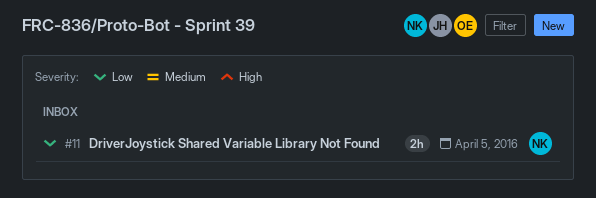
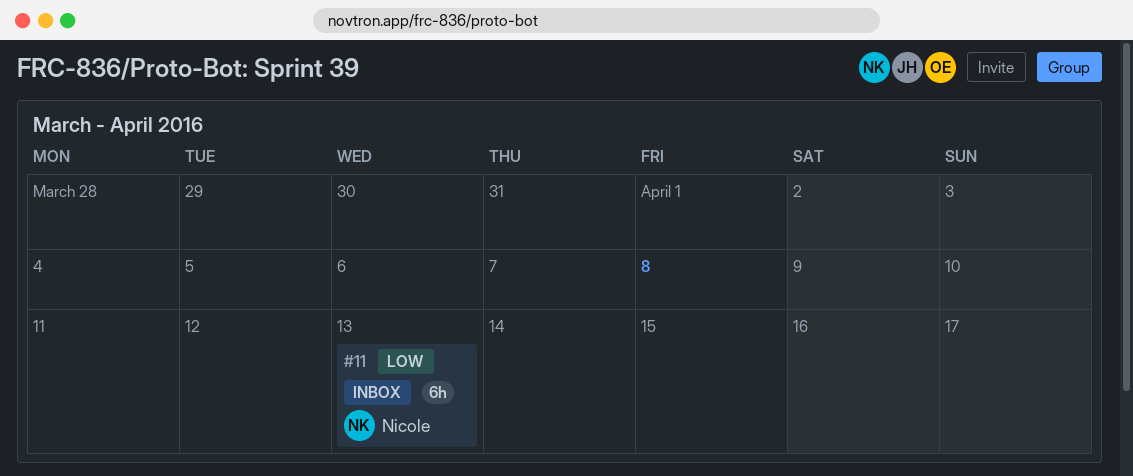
#11, estimate: 2h -> 6h
#11, due: Apr 5 -> Apr 13

